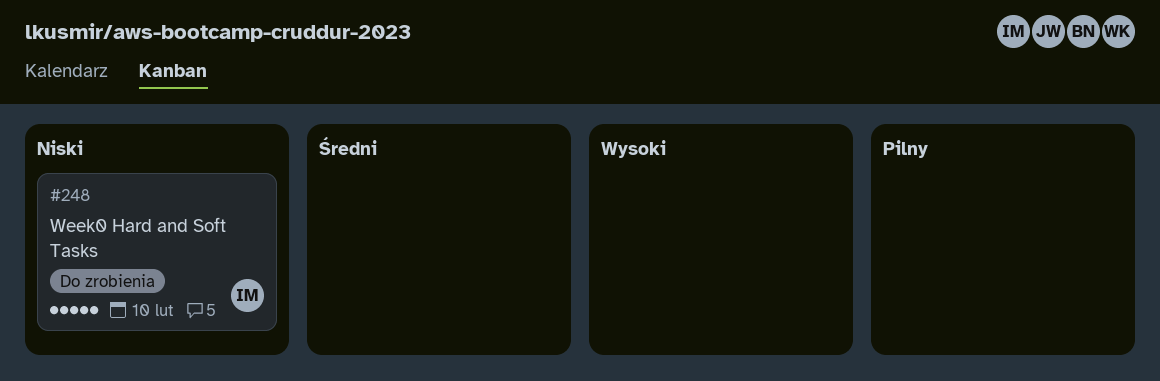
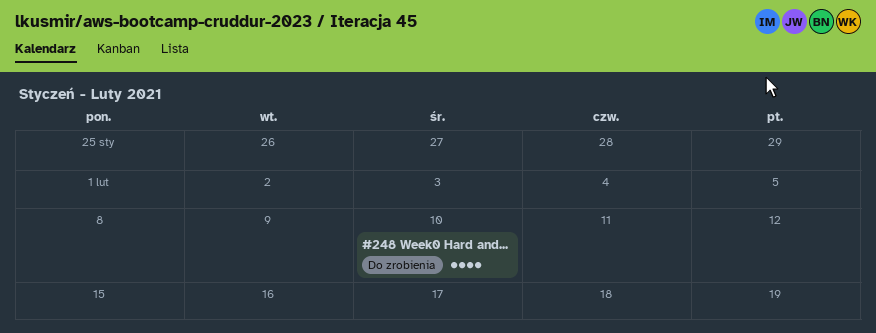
#248, estimate: 5 -> 4

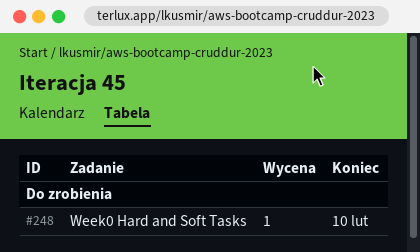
#248, estimate: 4 -> 1

